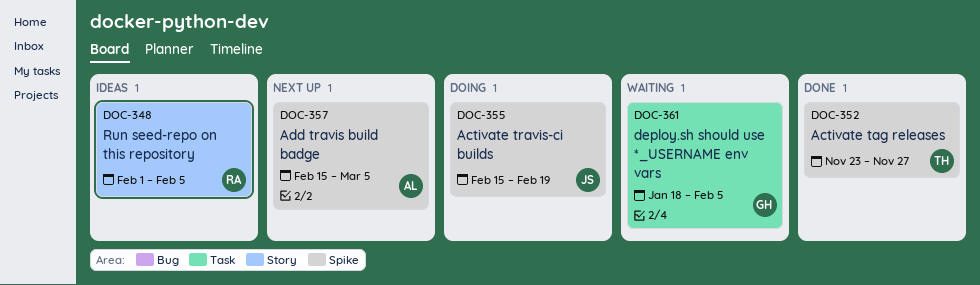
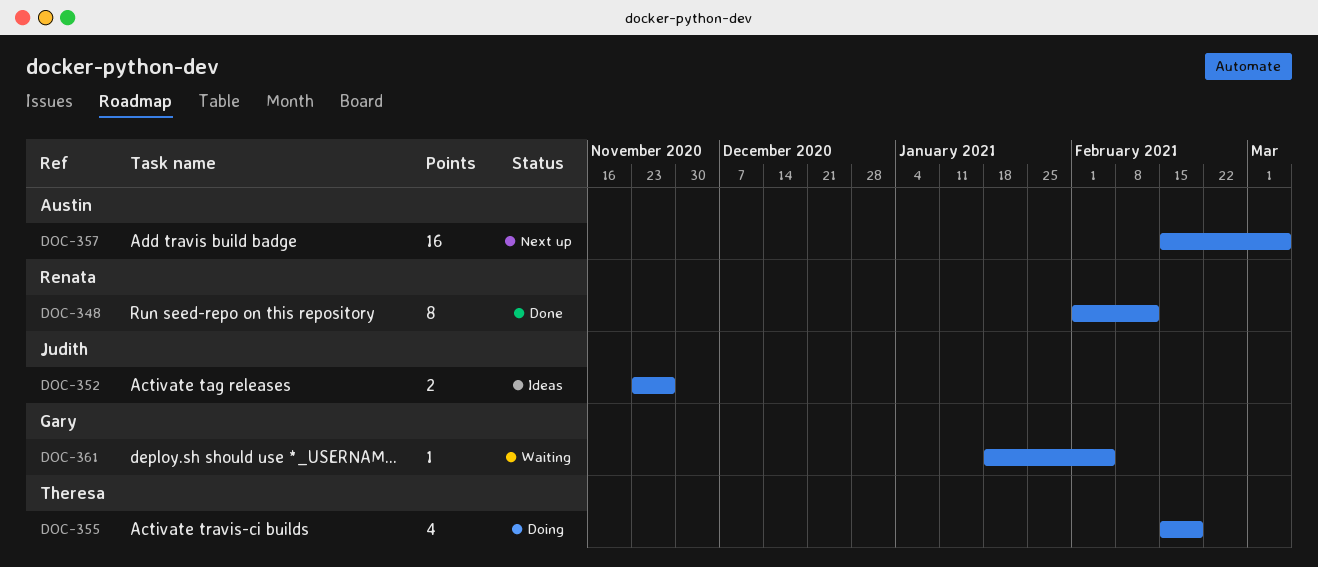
DOC-348, status: Ideas -> Done
DOC-348, due: Feb 5 -> Feb 12
DOC-352, status: Done -> Ideas
DOC-352, owner: Theresa -> Judith
DOC-355, owner: Judith -> Theresa

